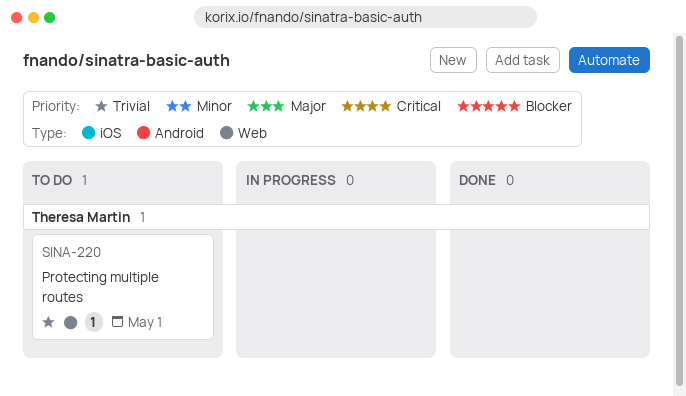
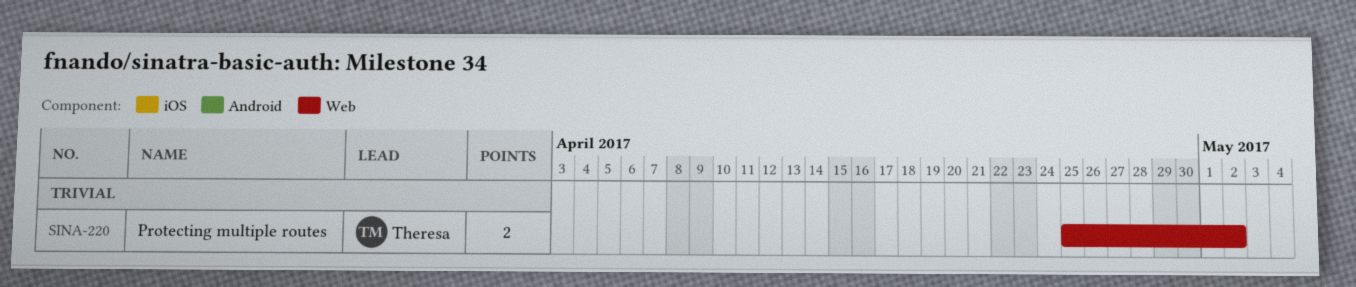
SINA-220, estimate: 1 -> 2
SINA-220, due: May 1 -> May 2

